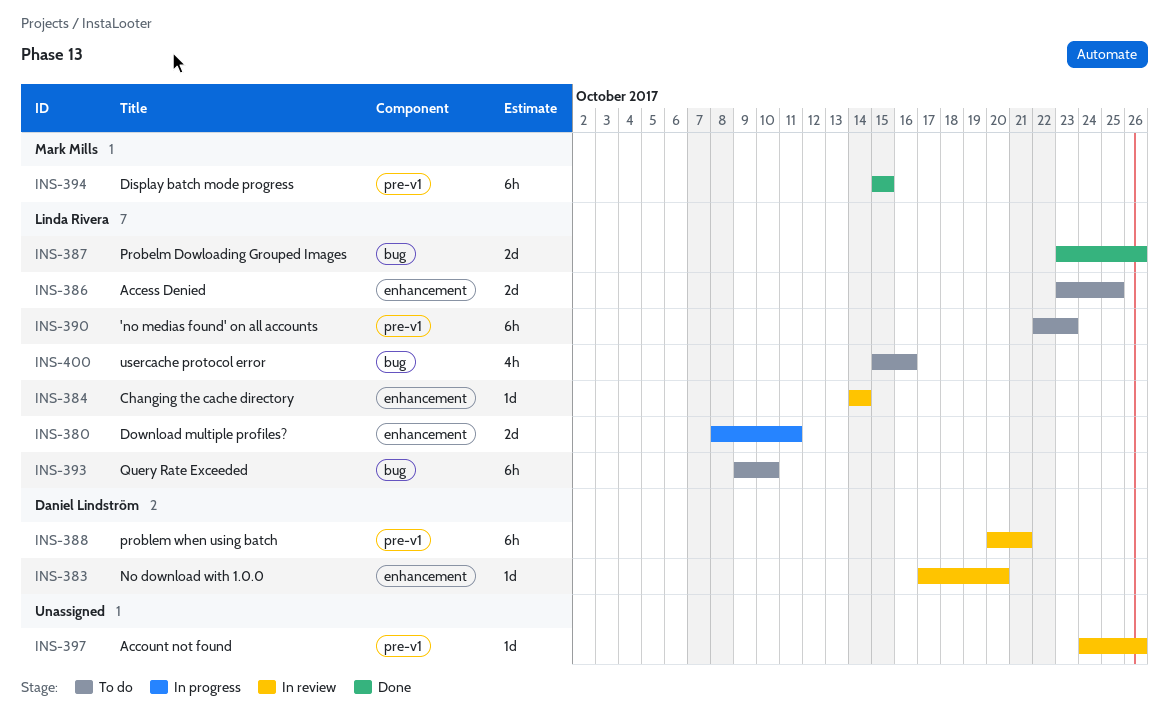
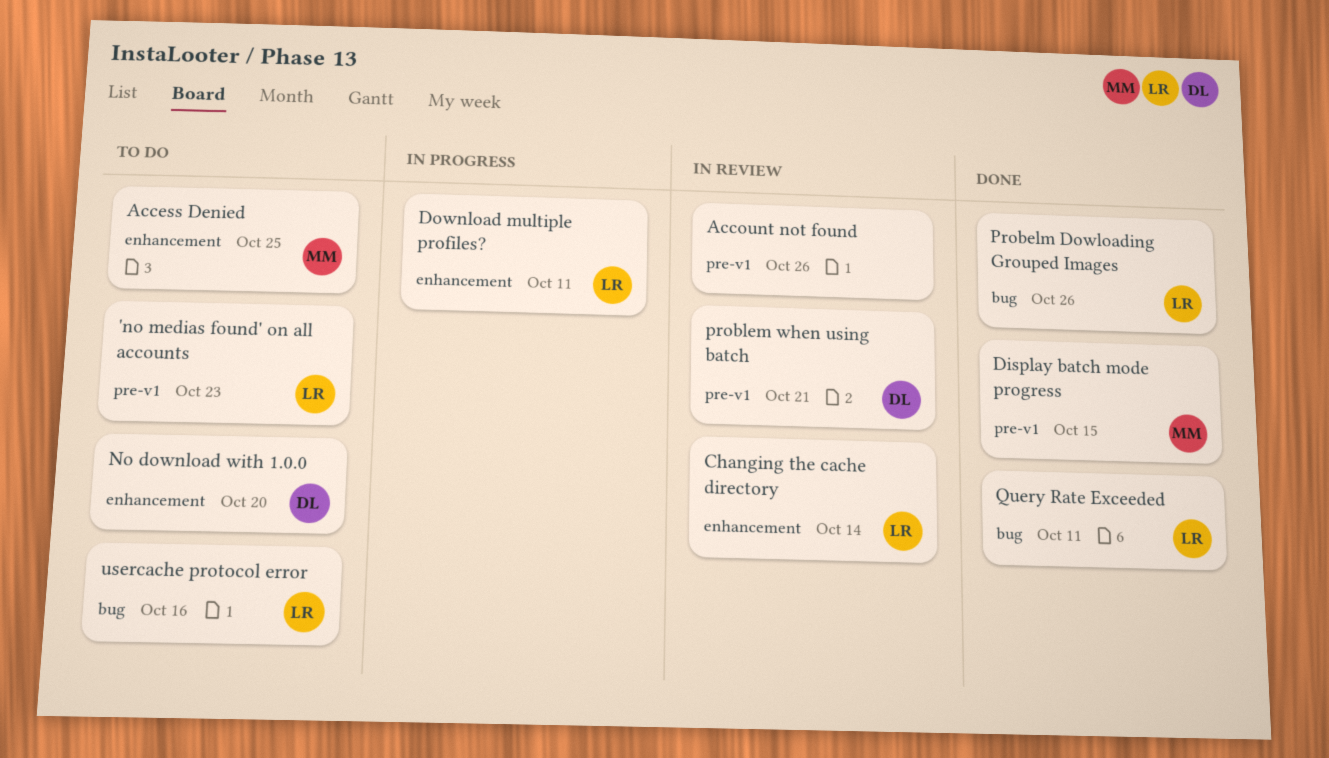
Access Denied, owner: Linda Rivera -> Mark Mills
No download with 1.0.0, status: In review -> To do
Query Rate Exceeded, status: To do -> Done
Query Rate Exceeded, due: Oct 10 -> Oct 11

